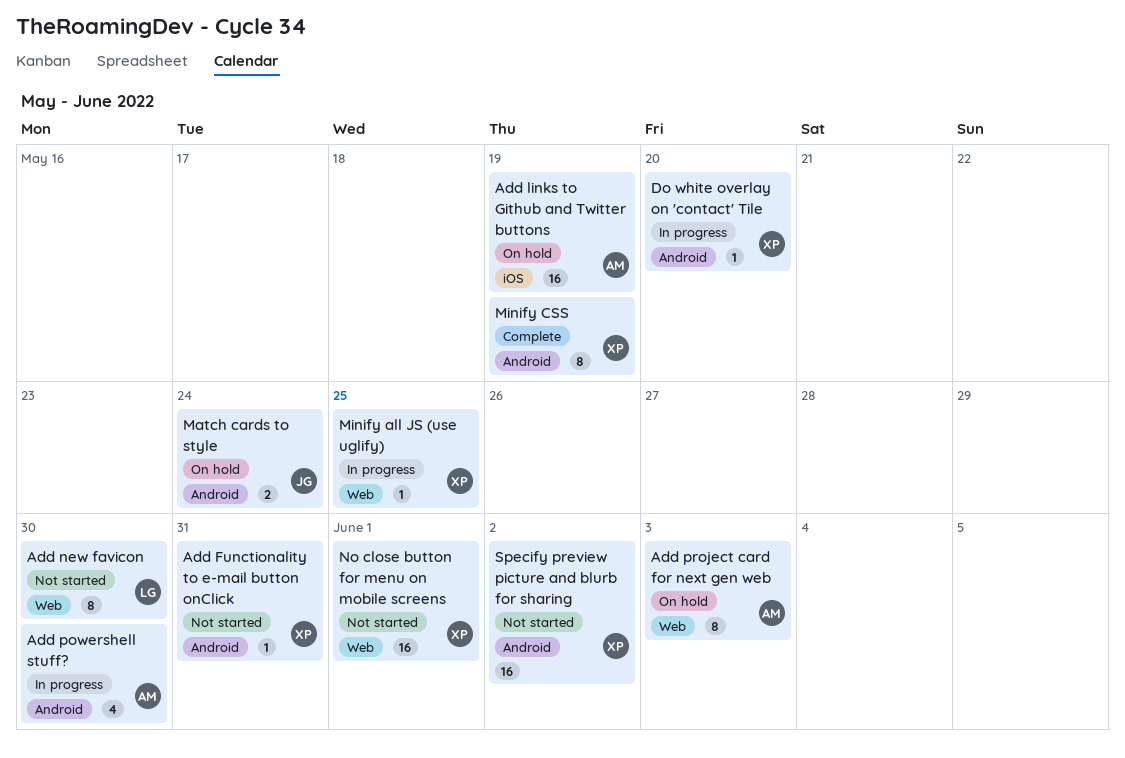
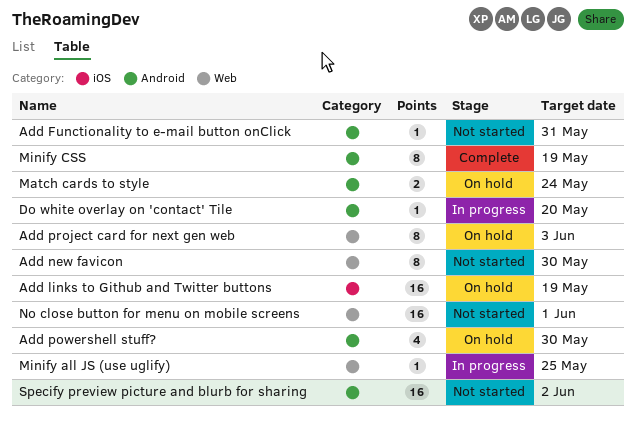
Add powershell stuff?, status: In progress -> On hold

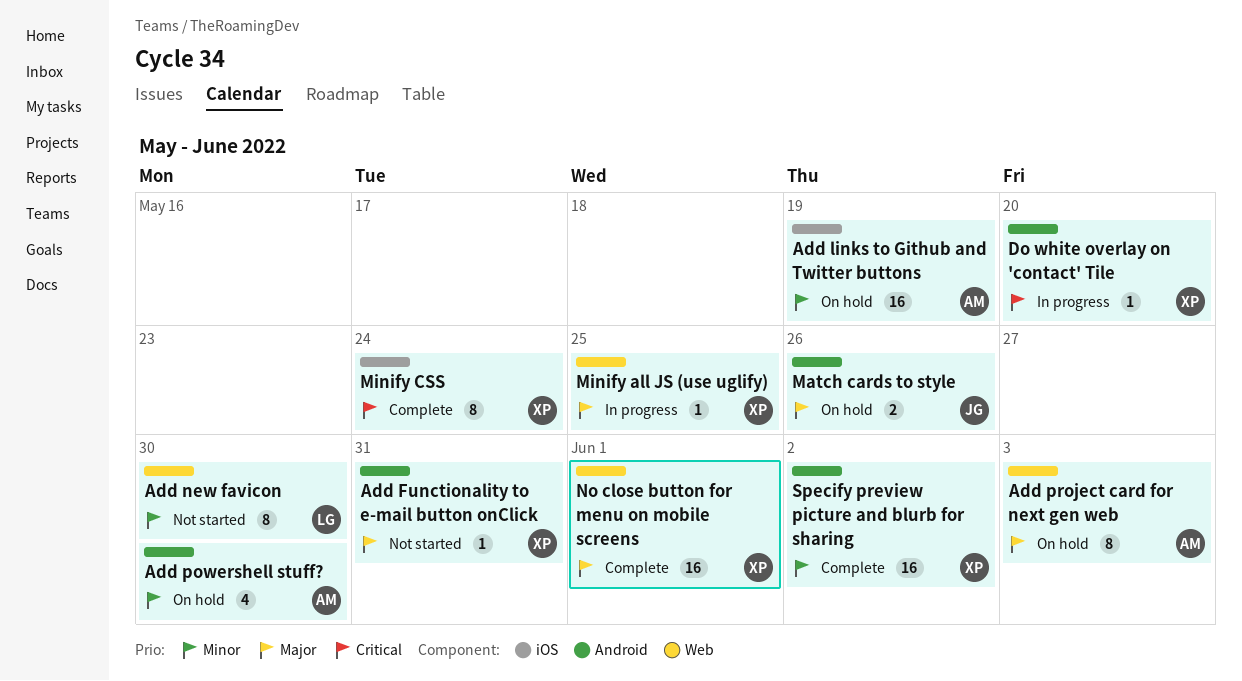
Match cards to style, due: May 24 -> May 26
Minify CSS, label: Android -> iOS
Minify CSS, due: May 19 -> May 24
No close button for menu on mobile screens, status: Not started -> Complete
Specify preview picture and blurb for sharing, status: Not started -> Complete

